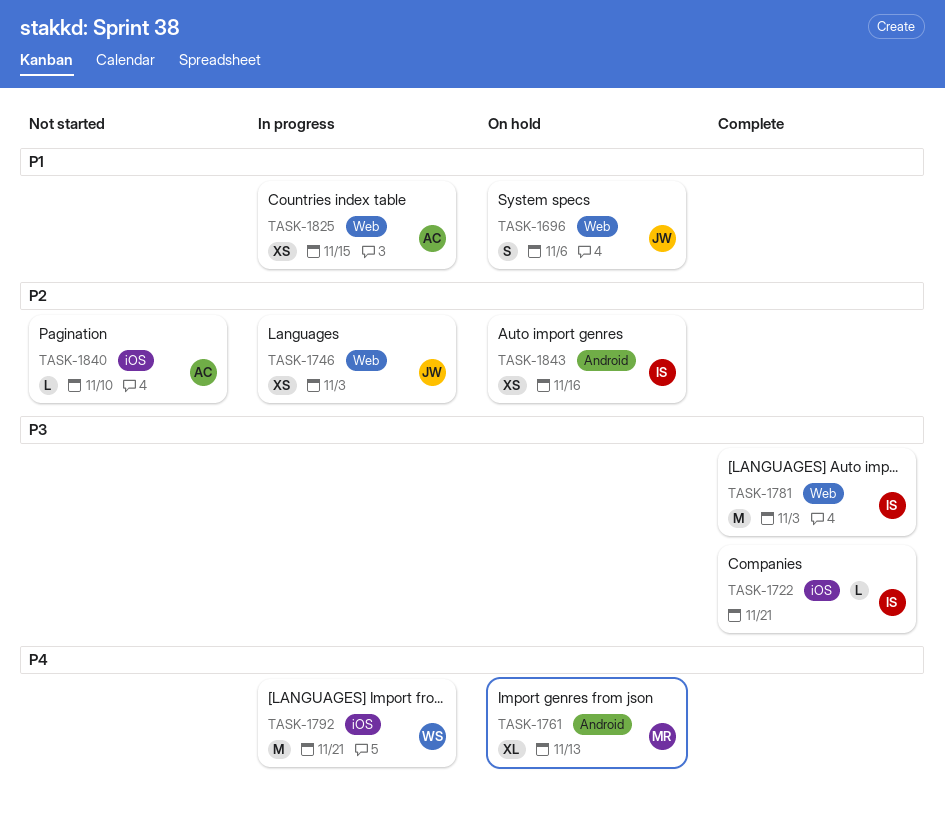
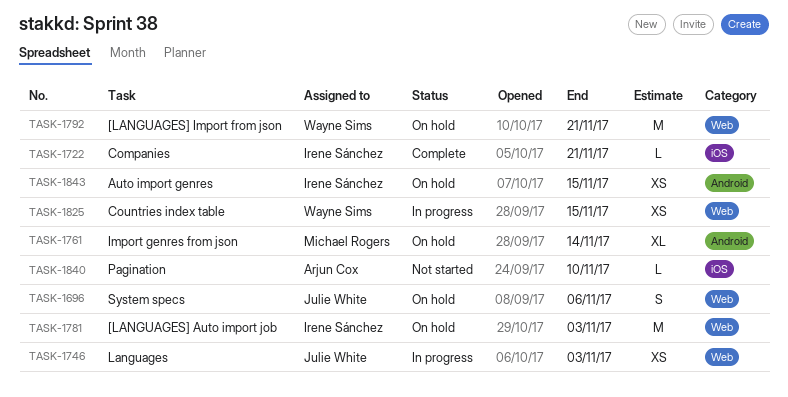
TASK-1761, due: Nov 13 -> Nov 14
TASK-1781, status: Complete -> On hold
TASK-1792, status: In progress -> On hold
TASK-1792, label: iOS -> Web
TASK-1825, owner: Arjun Cox -> Wayne Sims
TASK-1843, due: Nov 16 -> Nov 15

